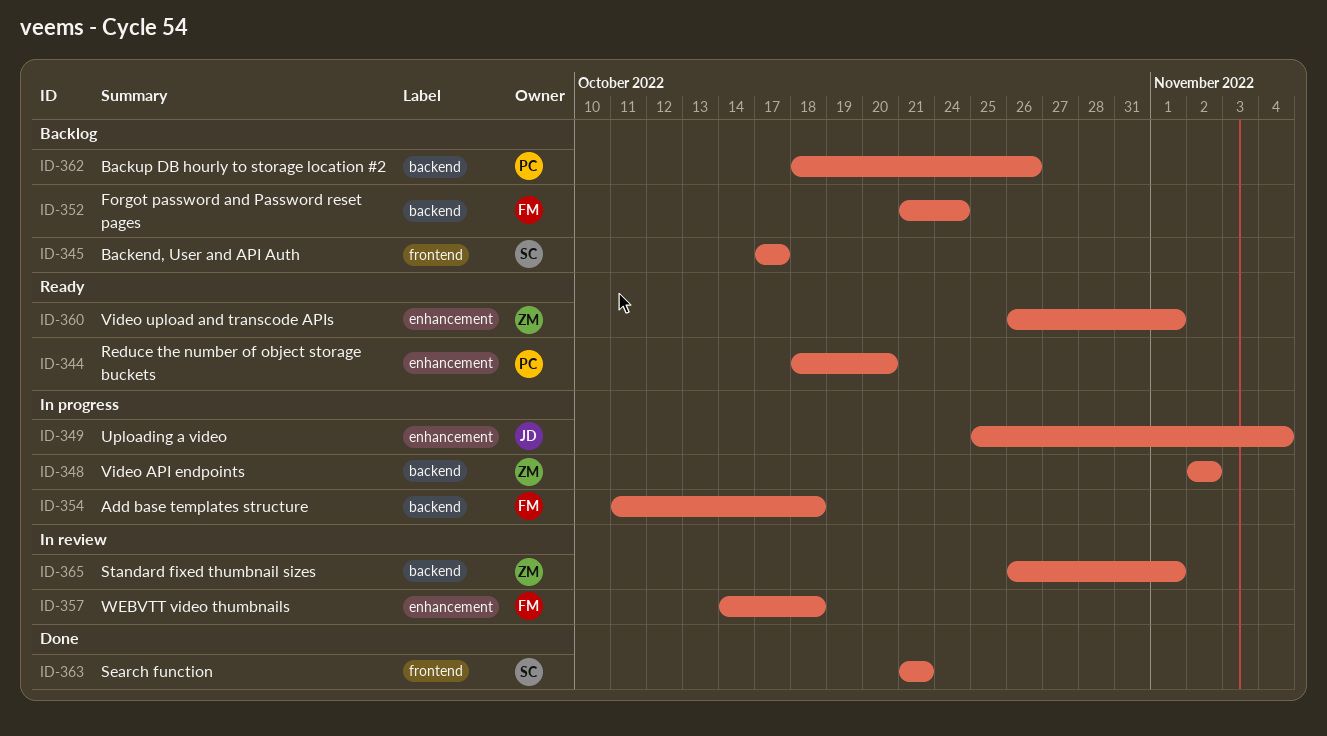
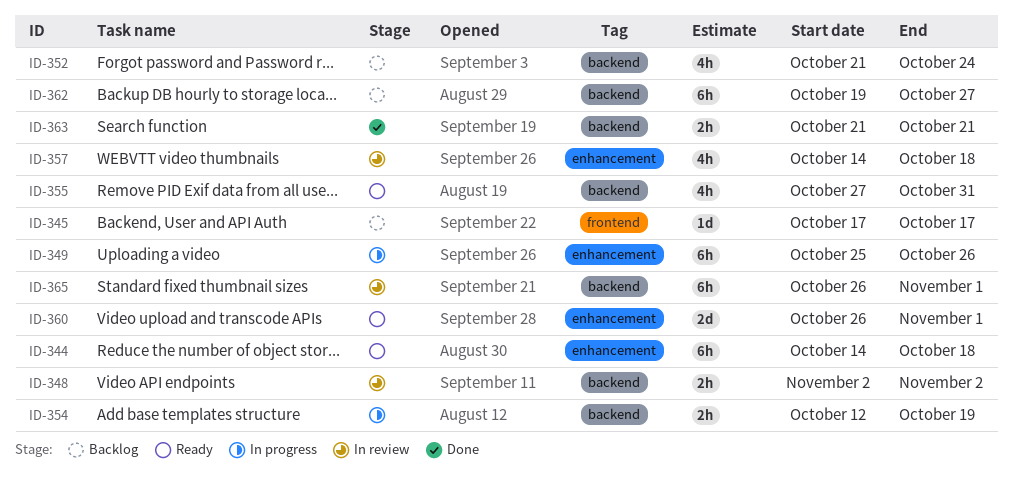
ID-344, start: Oct 18 -> Oct 14
ID-344, due: Oct 20 -> Oct 18
ID-348, status: In progress -> In review
ID-349, due: Nov 4 -> Oct 26
ID-354, start: Oct 11 -> Oct 12
ID-354, due: Oct 18 -> Oct 19
ID-355: none -> present
ID-362, start: Oct 18 -> Oct 19
ID-362, due: Oct 26 -> Oct 27
ID-363, label: frontend -> backend

